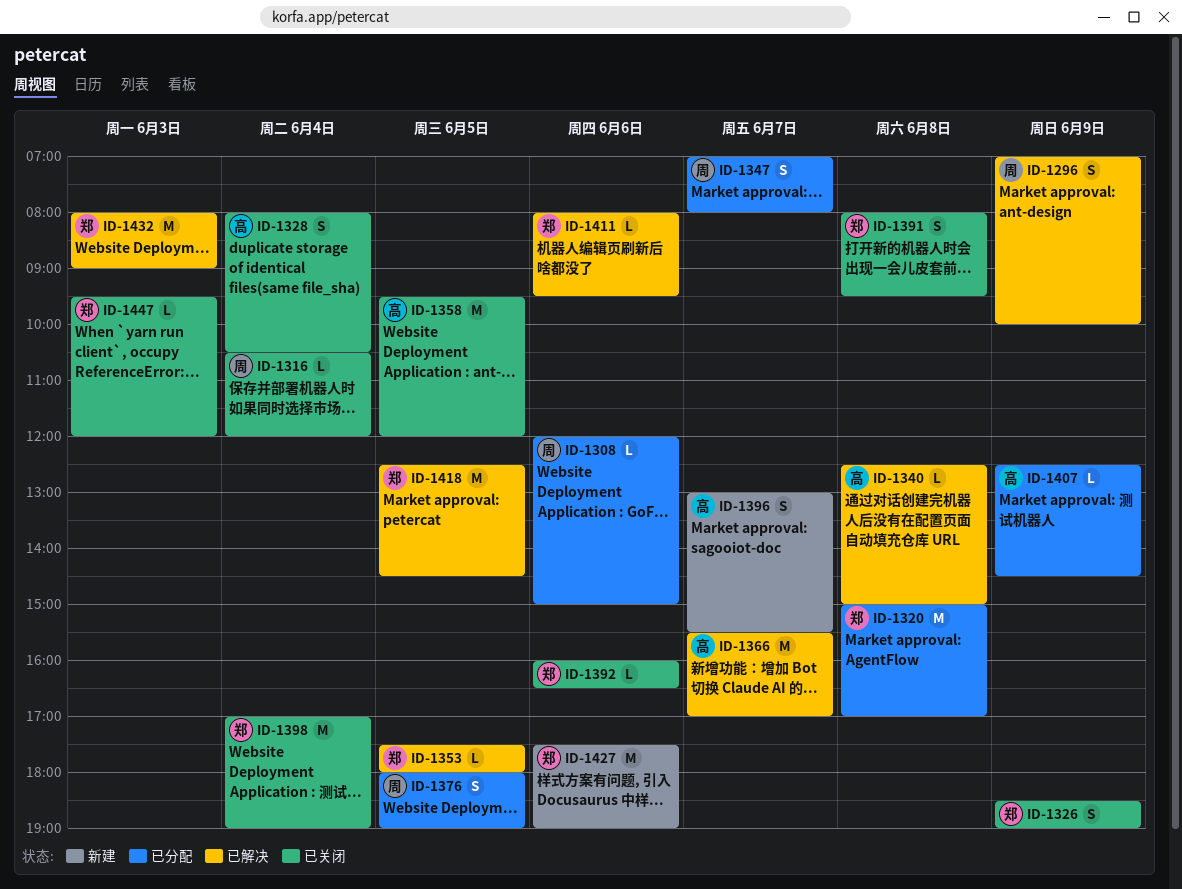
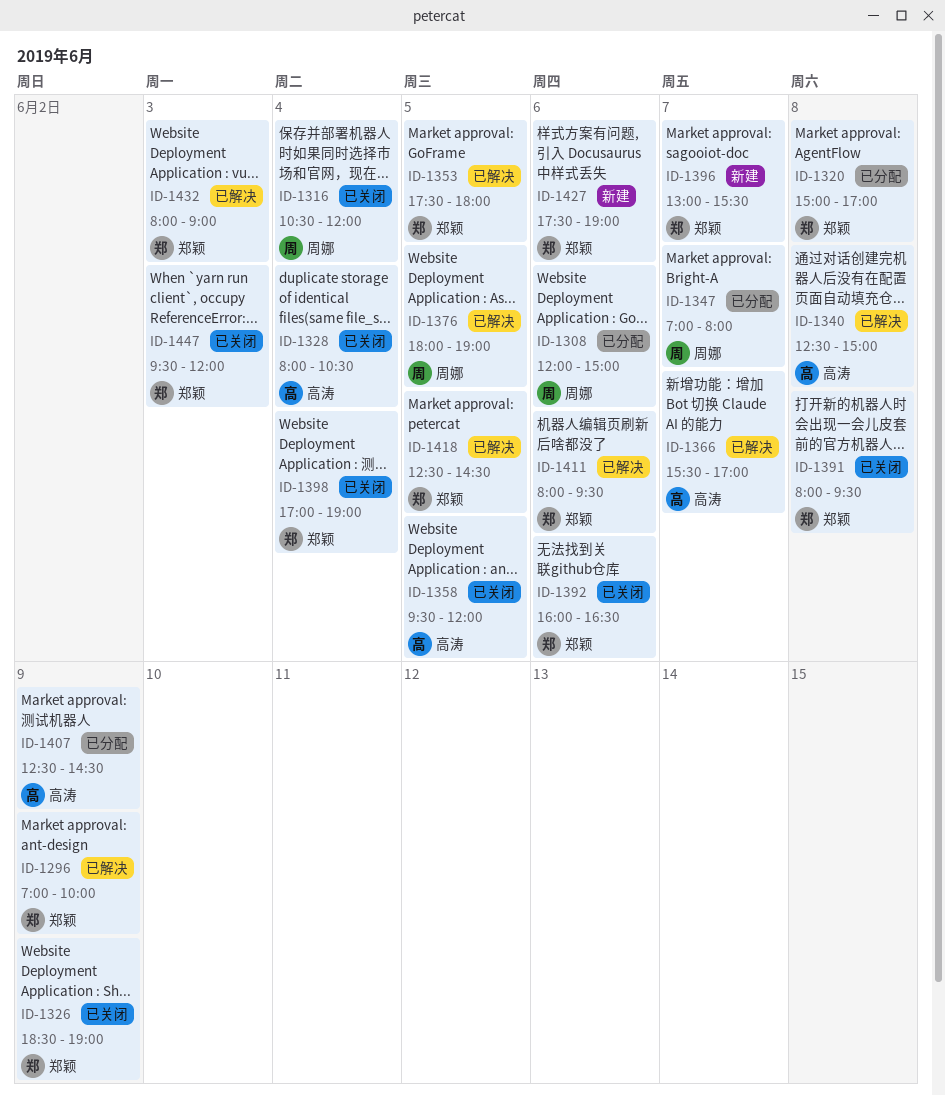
ID-1296, owner: 周娜 -> 郑颖
ID-1376, status: 已分配 -> 已解决
ID-1396, owner: 高涛 -> 郑颖

